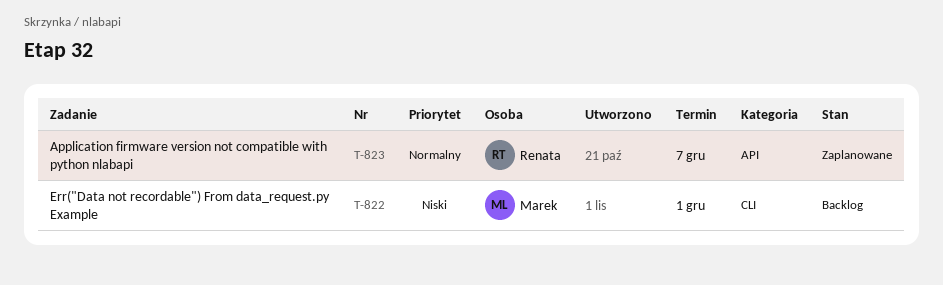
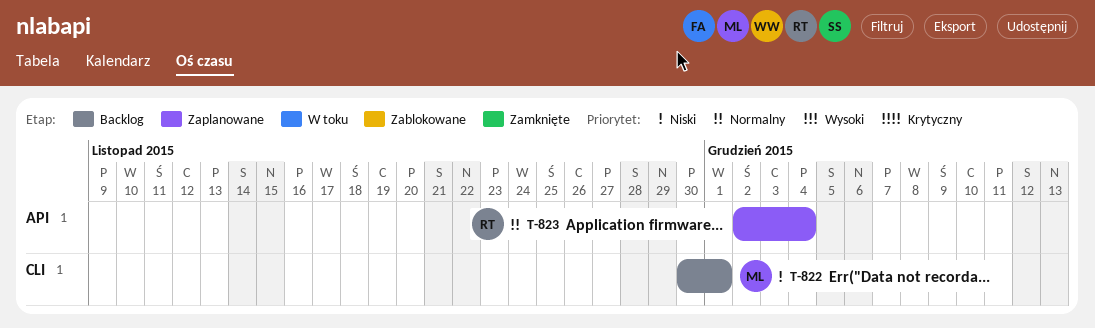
T-823, due: Dec 7 -> Dec 4

